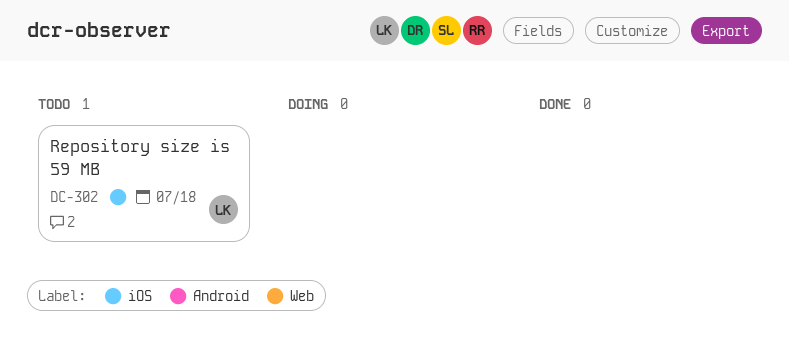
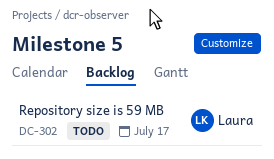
DC-302, due: Jul 18 -> Jul 17

